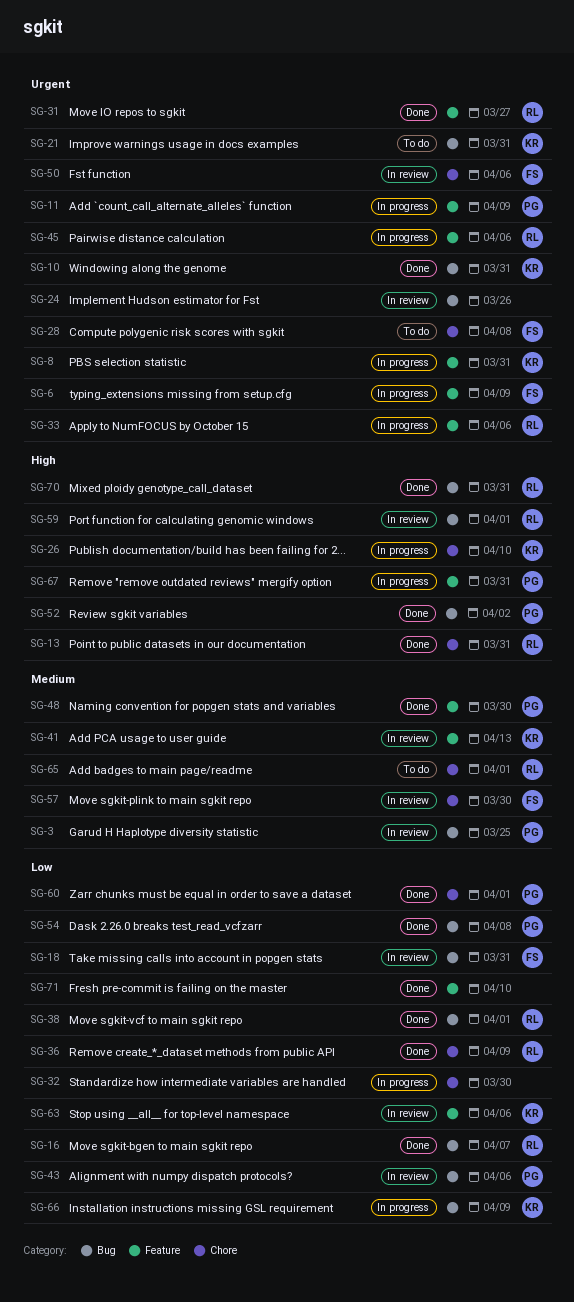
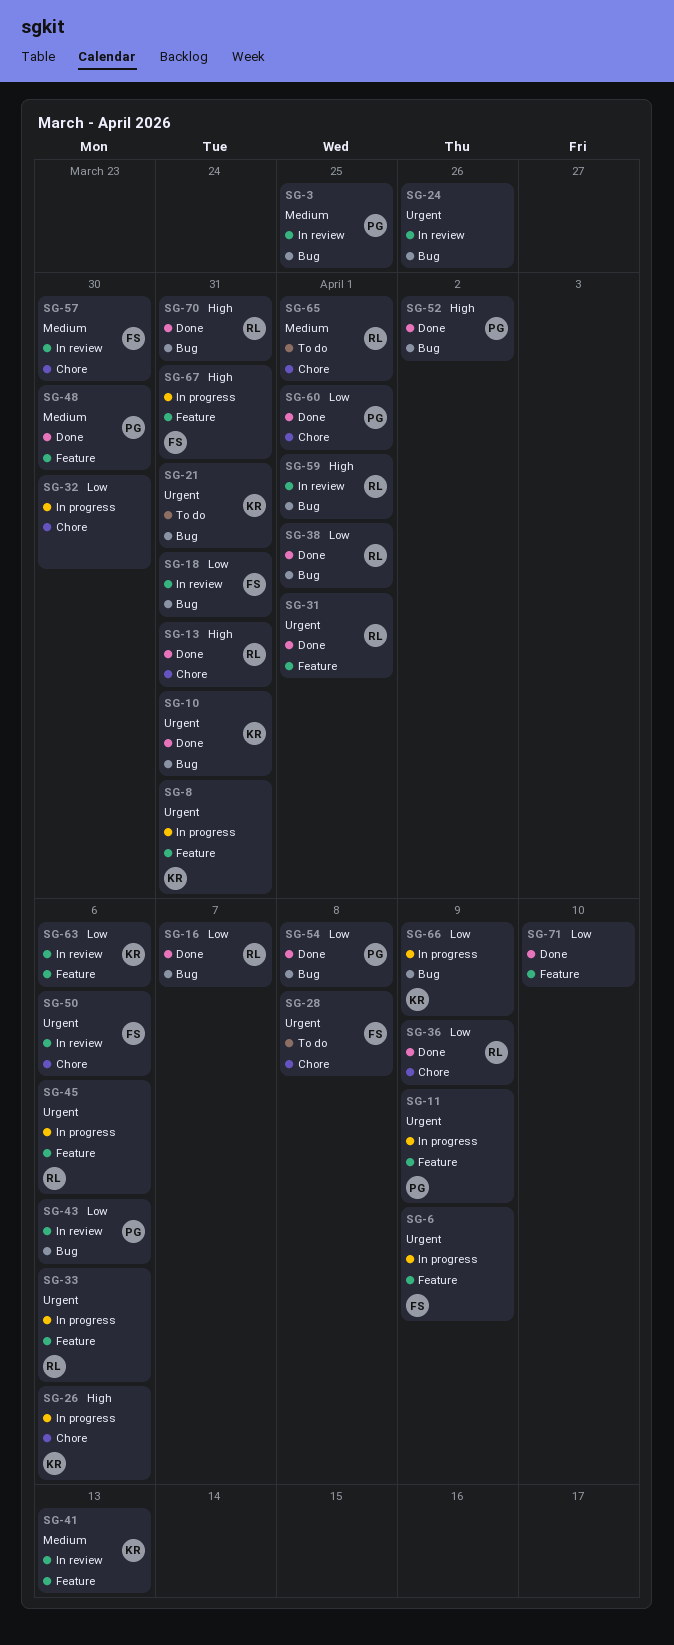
SG-26, due: Apr 10 -> Apr 6
SG-31, due: Mar 27 -> Apr 1
SG-67, owner: PG -> FS

